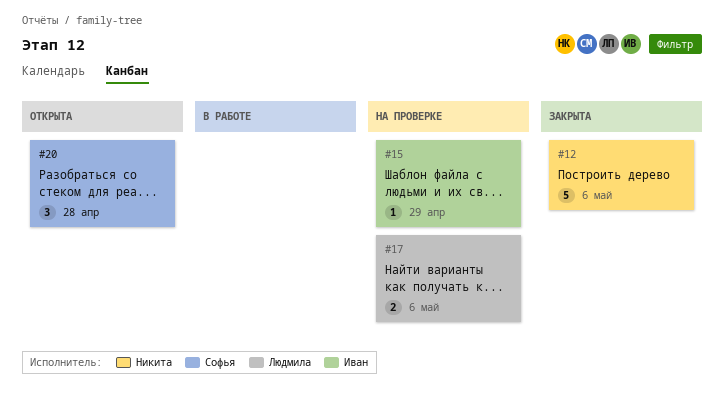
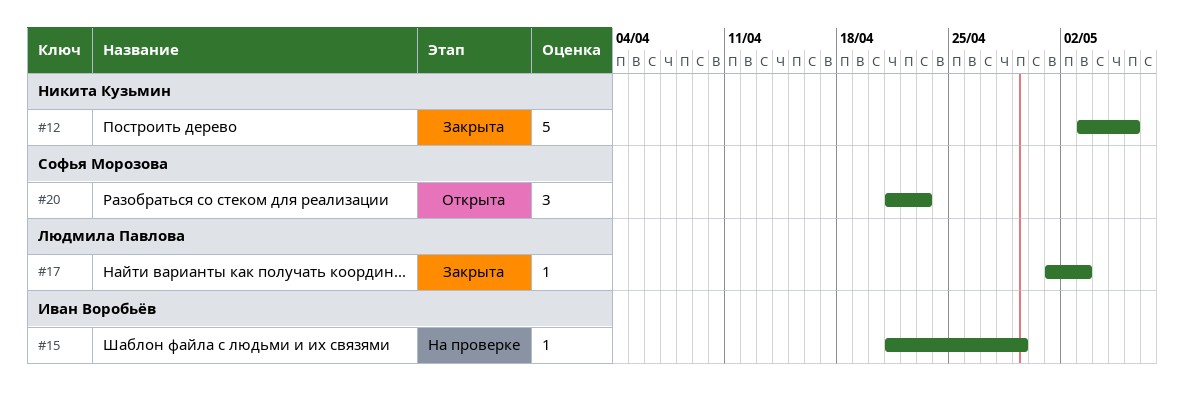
#17, status: На проверке -> Закрыта
#17, estimate: 2 -> 1
#17, due: May 6 -> May 3
#20, due: Apr 28 -> Apr 23

